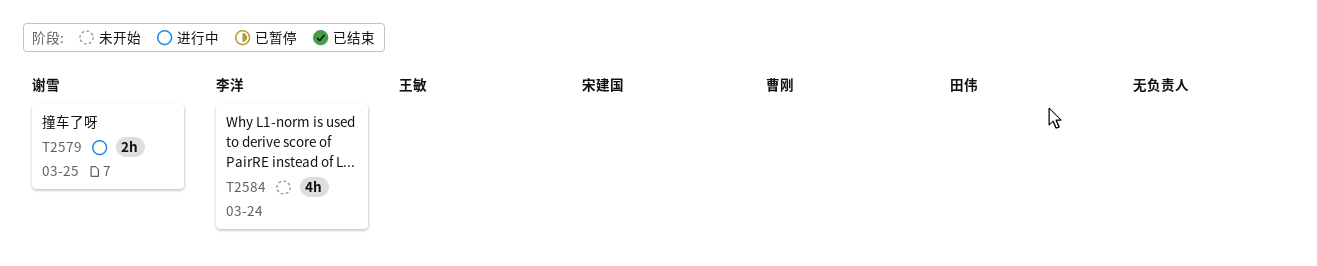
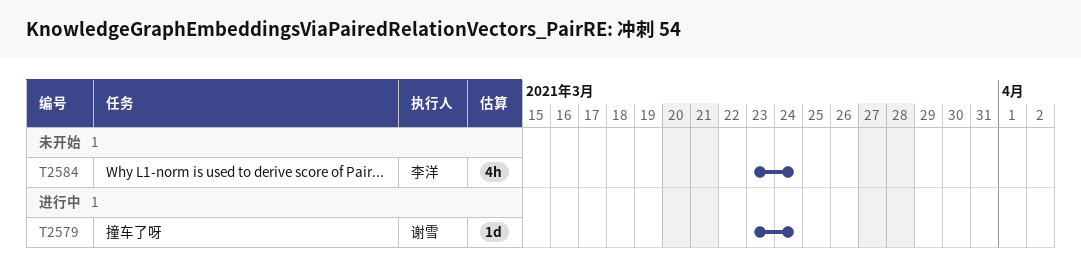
T2579, estimate: 2h -> 1d
T2579, due: Mar 25 -> Mar 24

